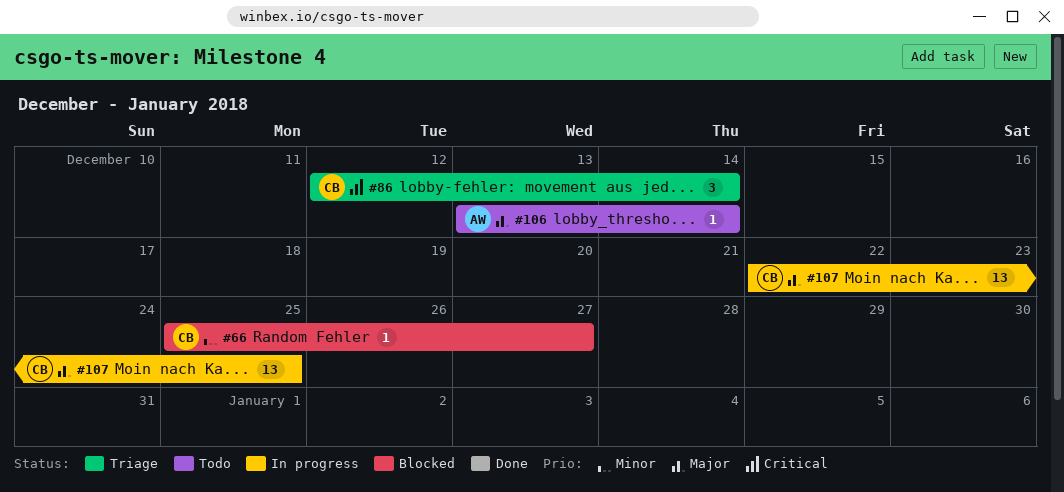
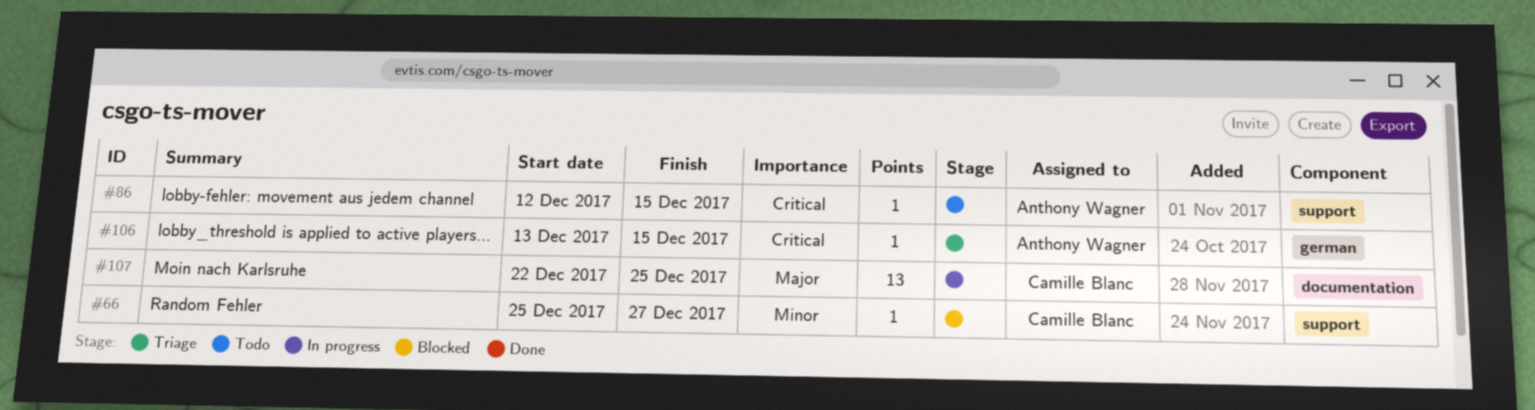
#86, status: Triage -> Todo
#86, owner: Camille Blanc -> Anthony Wagner
#86, estimate: 3 -> 1
#86, due: Dec 14 -> Dec 15
#106, status: Todo -> Triage
#106, priority: Major -> Critical
#106, due: Dec 14 -> Dec 15

